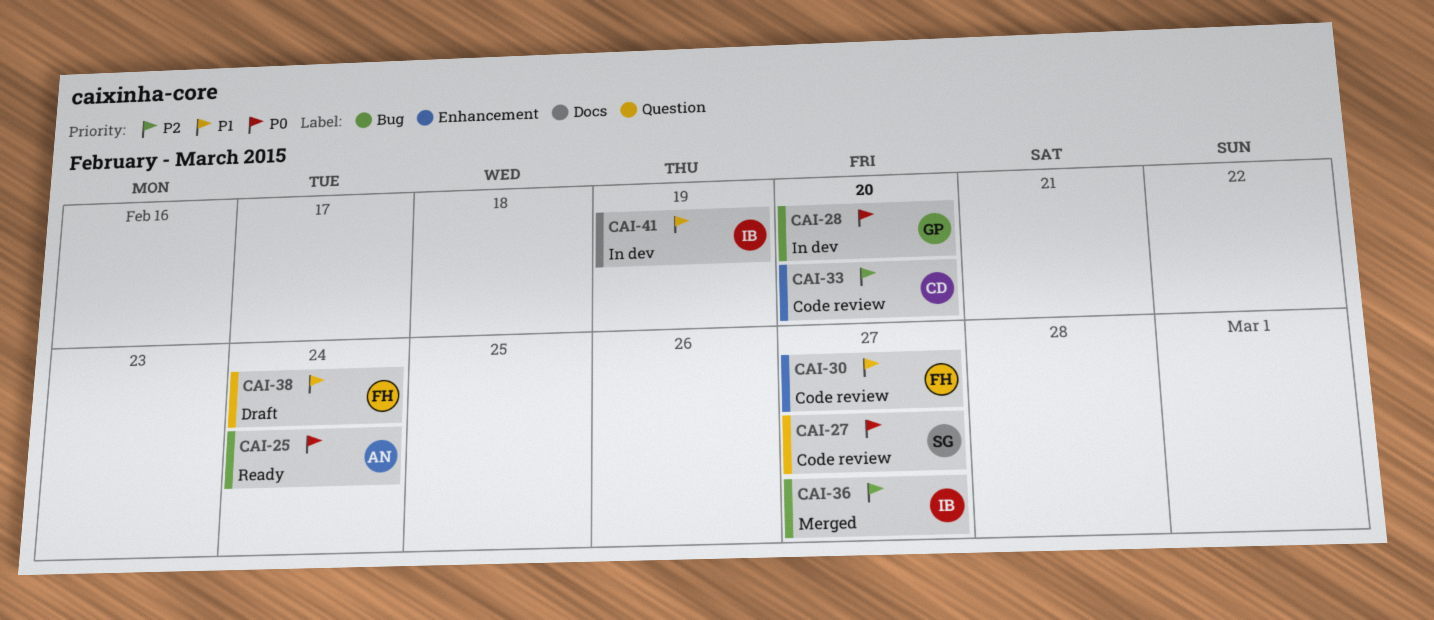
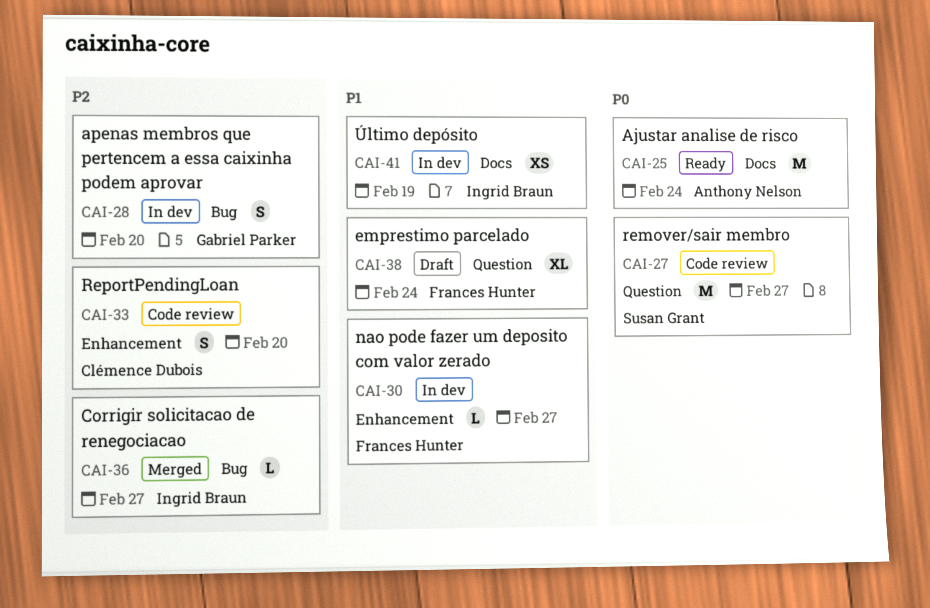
CAI-25, label: Bug -> Docs
CAI-28, priority: P0 -> P2
CAI-30, status: Code review -> In dev

